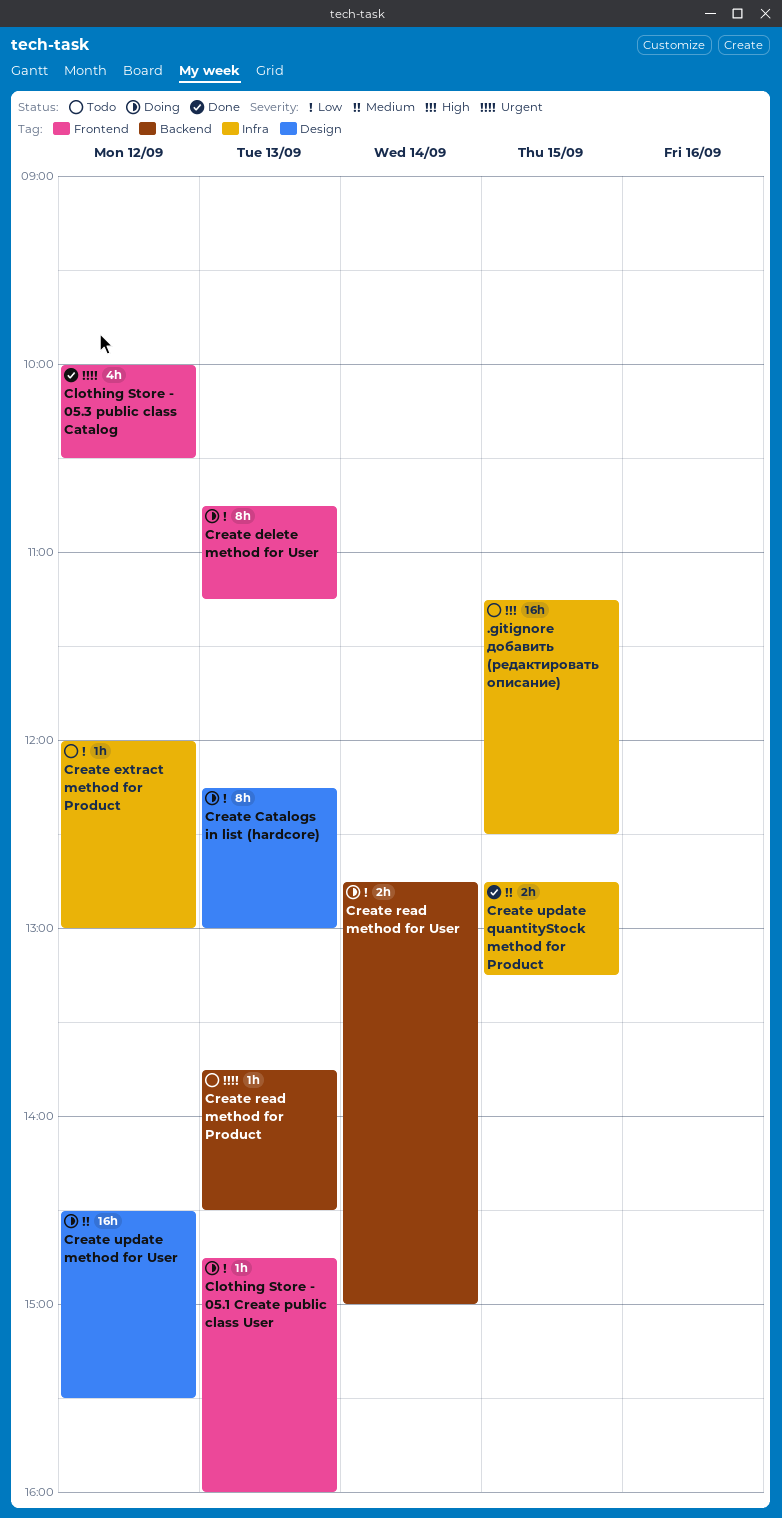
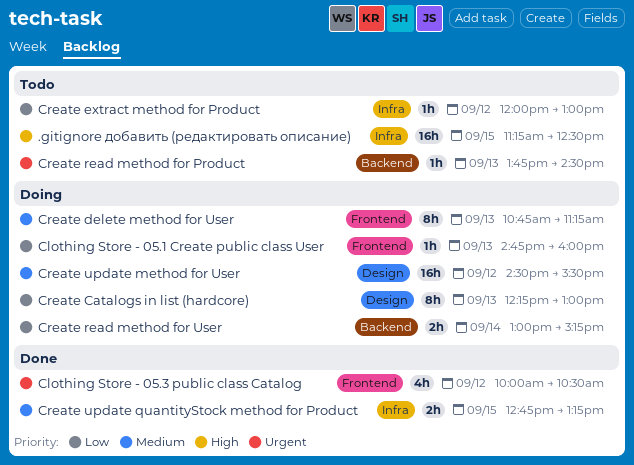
Create delete method for User, priority: Low -> Medium
Create read method for User, begins: 12:45 -> 13:00
Create read method for User, ends: 15:00 -> 15:15

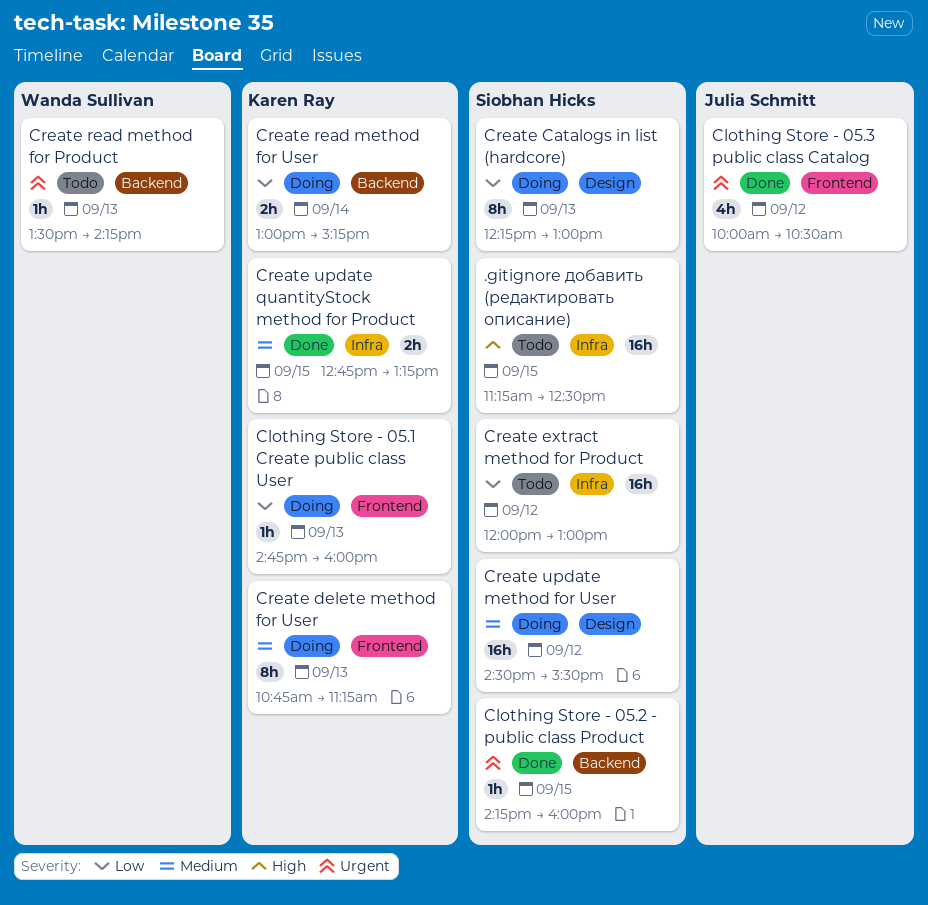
Clothing Store - 05.2 - public class Product: none -> present
Create extract method for Product, estimate: 1h -> 16h
Create read method for Product, begins: 13:45 -> 13:30
Create read method for Product, ends: 14:30 -> 14:15

